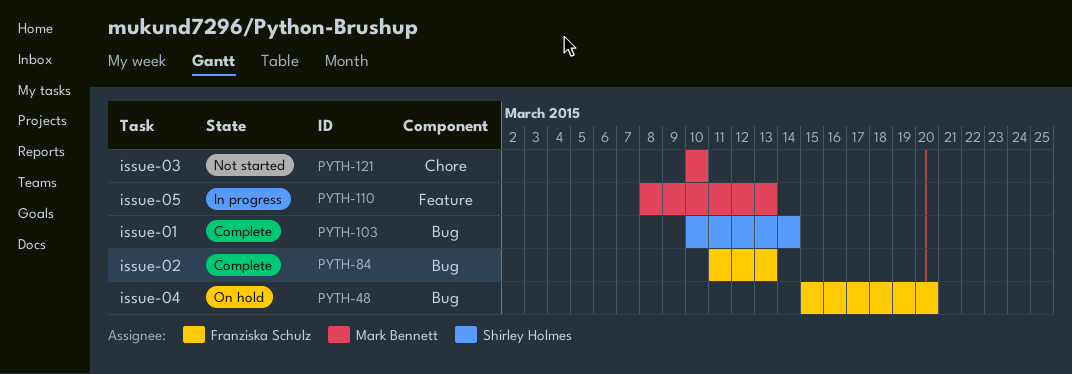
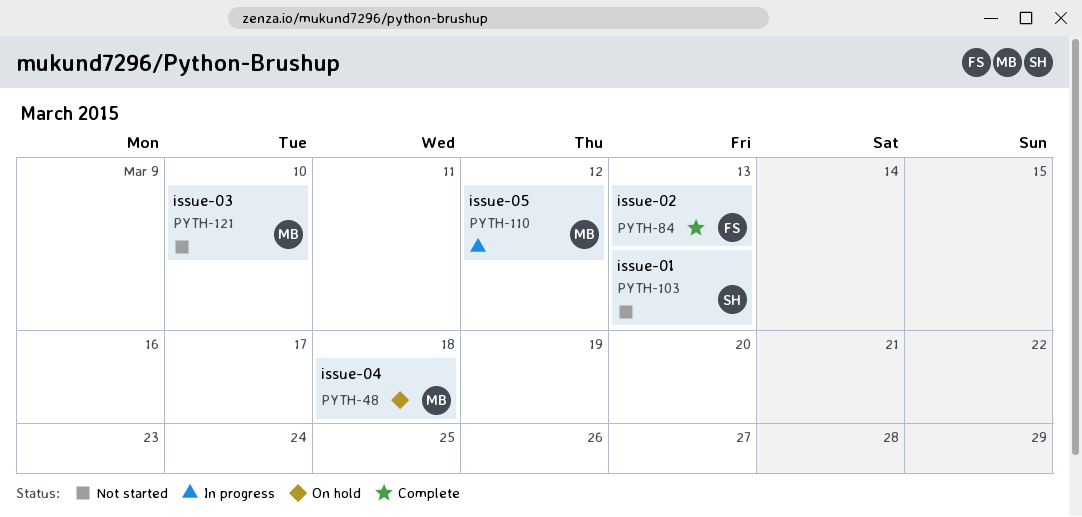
PYTH-48, owner: Franziska Schulz -> Mark Bennett
PYTH-48, due: Mar 20 -> Mar 18
PYTH-103, status: Complete -> Not started
PYTH-103, due: Mar 14 -> Mar 13
PYTH-110, due: Mar 13 -> Mar 12

